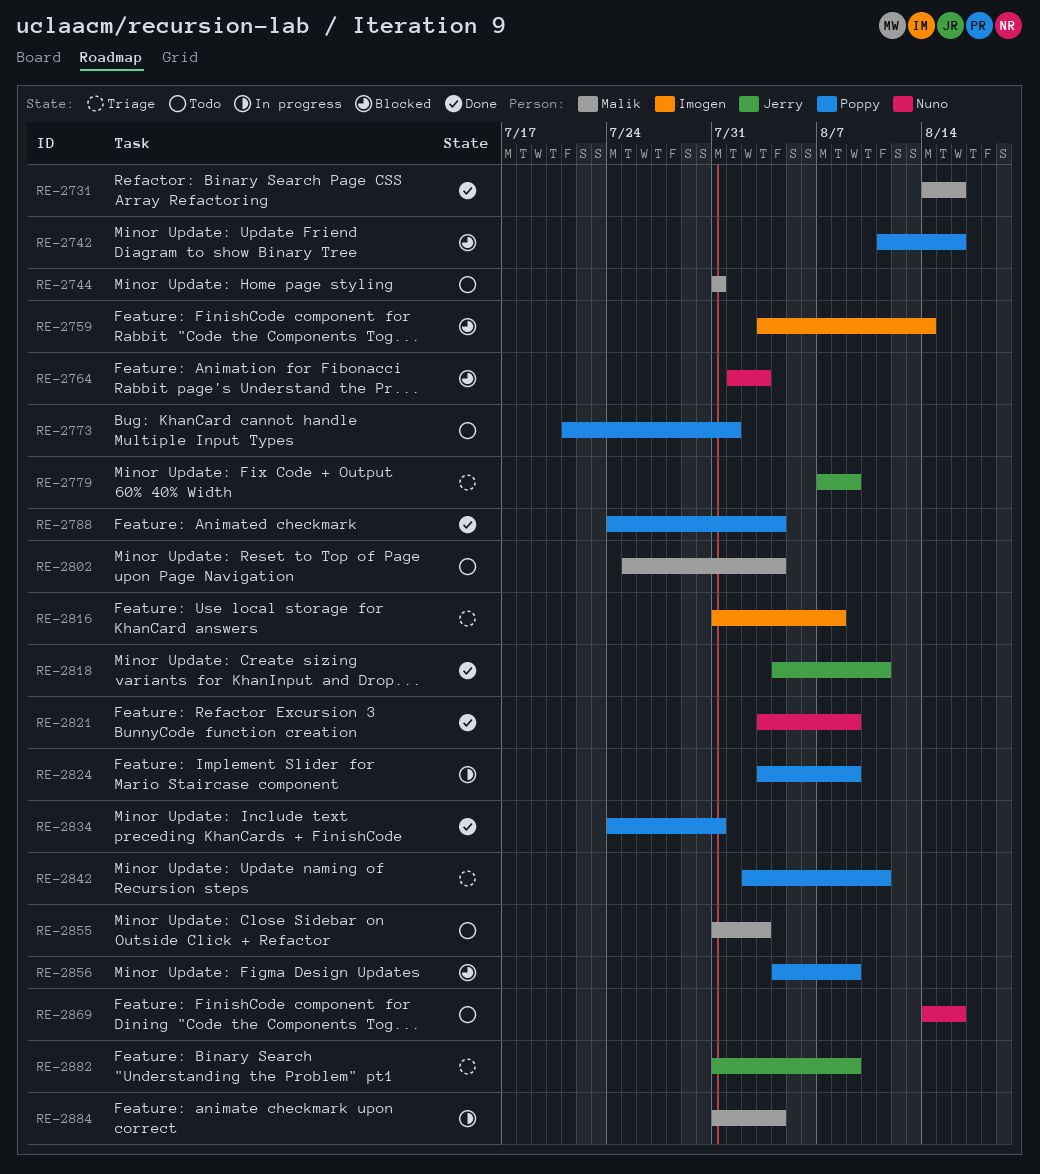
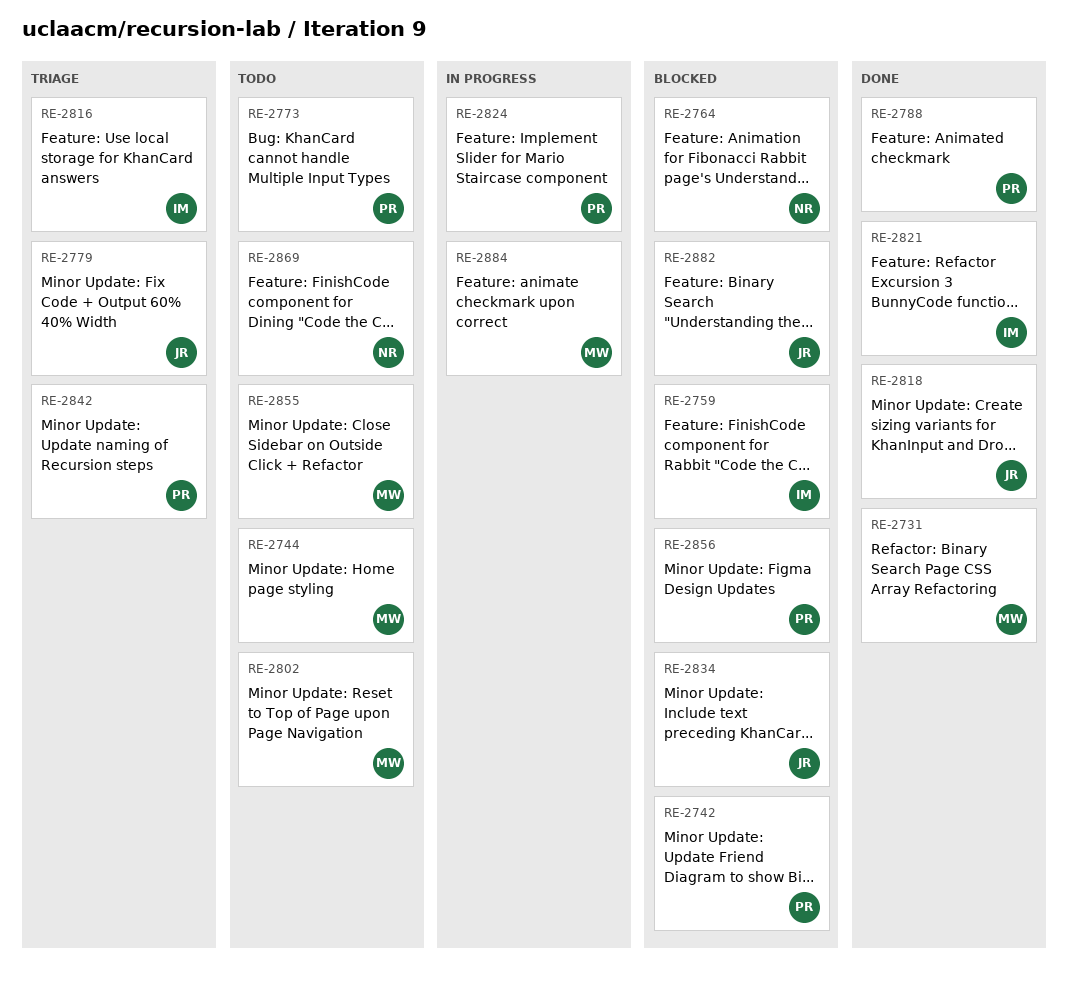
RE-2821, owner: Nuno -> Imogen
RE-2834, status: Done -> Blocked
RE-2834, owner: Poppy -> Jerry
RE-2882, status: Triage -> Blocked

